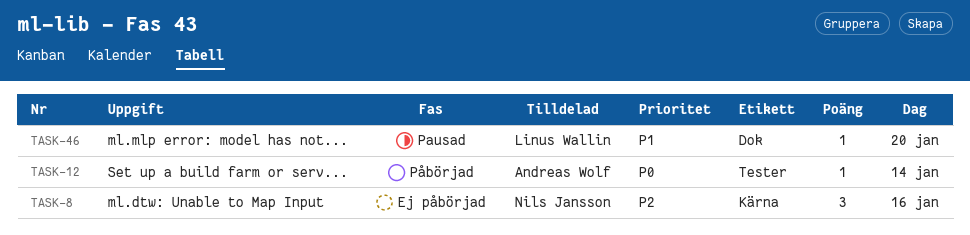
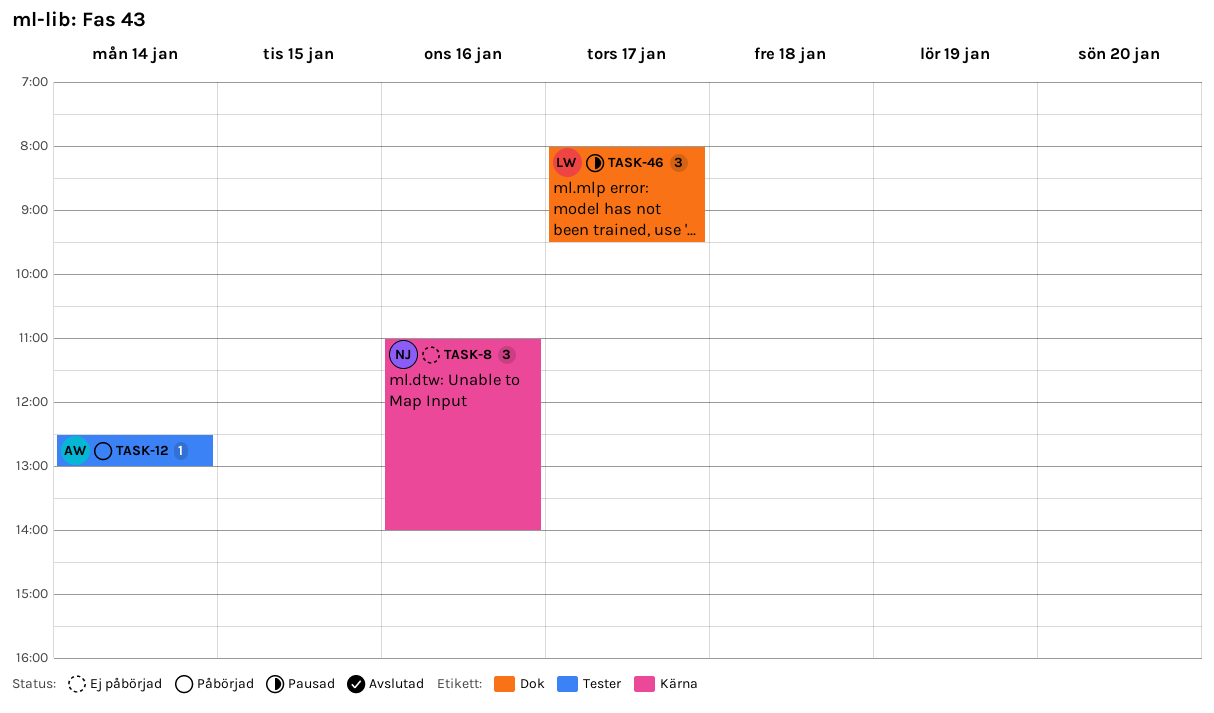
TASK-46, estimate: 1 -> 3
TASK-46, day: Jan 20 -> Jan 17

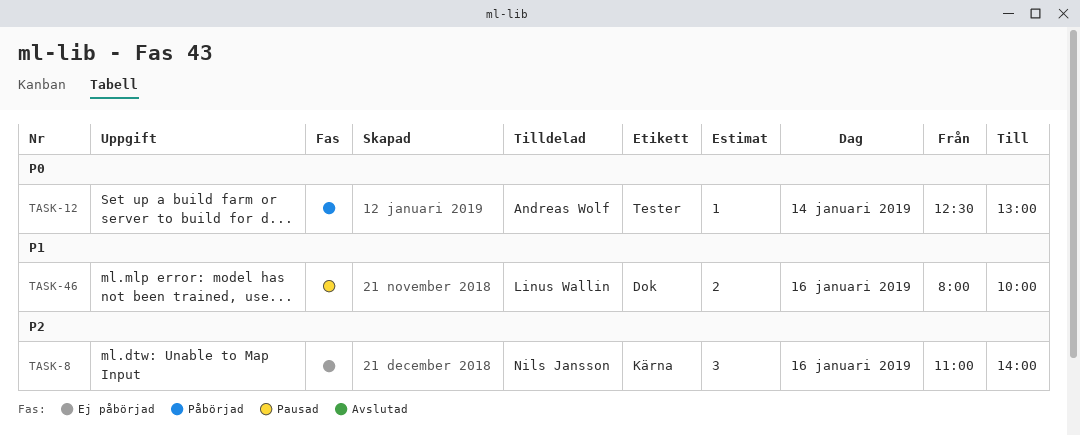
TASK-46, estimate: 3 -> 2
TASK-46, day: Jan 17 -> Jan 16
TASK-46, ends: 09:30 -> 10:00

